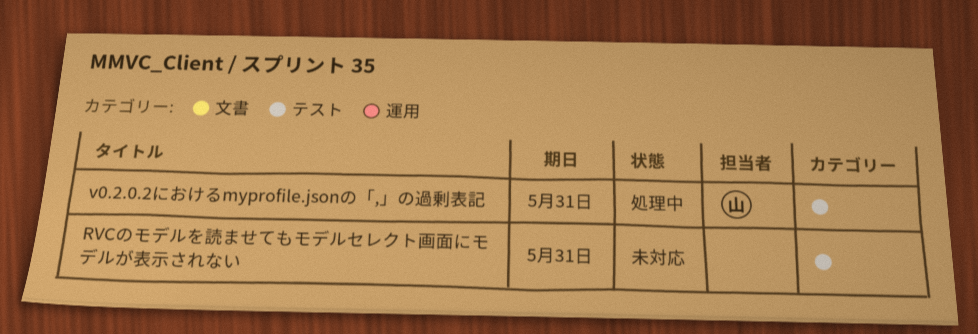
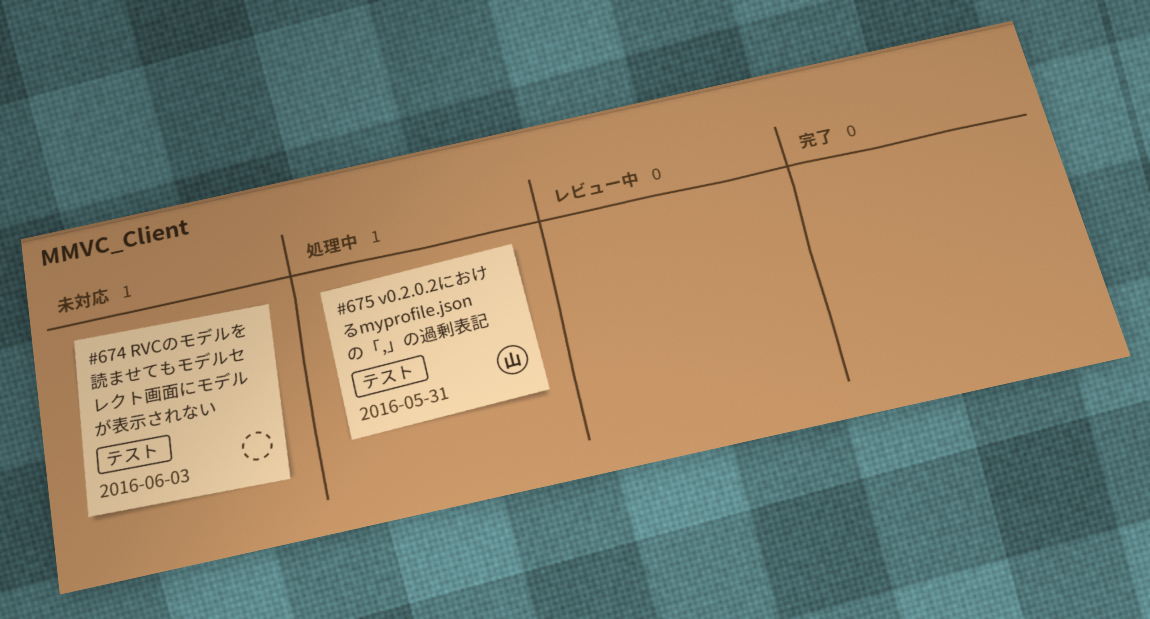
RVCのモデルを読ませてもモデルセレクト画面にモデルが表示されない, due: May 31 -> Jun 3

